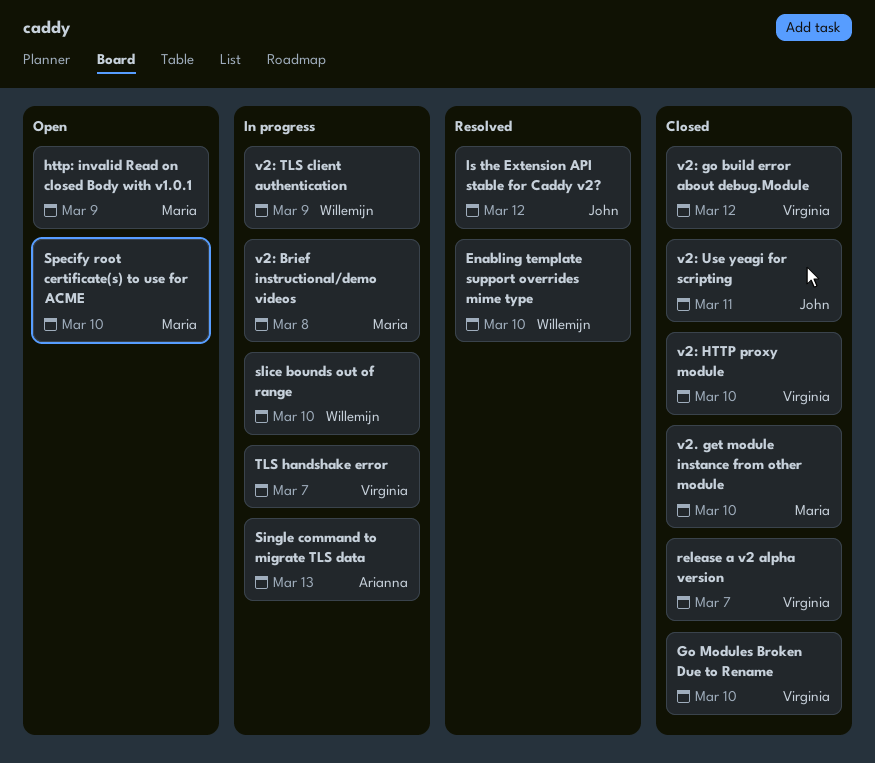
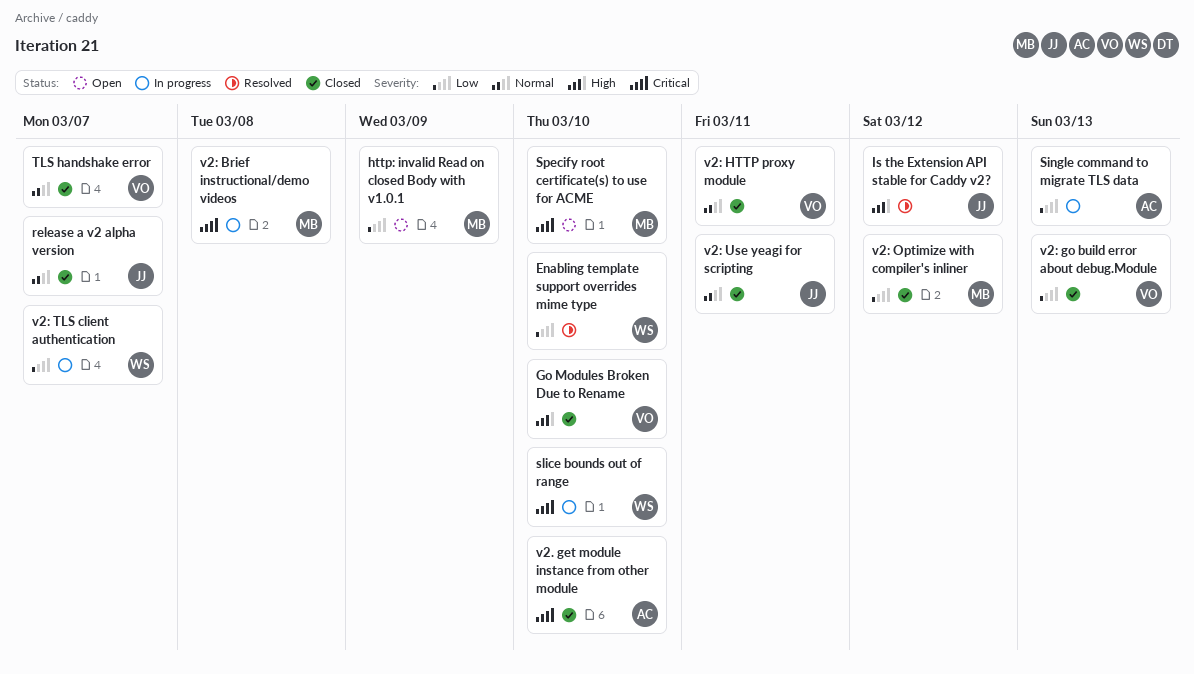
release a v2 alpha version, owner: Virginia -> John
TLS handshake error, status: In progress -> Closed
v2. get module instance from other module, owner: Maria -> Arianna
v2: go build error about debug.Module, due: Mar 12 -> Mar 13
v2: HTTP proxy module, due: Mar 10 -> Mar 11
v2: Optimize with compiler's inliner: none -> present
v2: TLS client authentication, due: Mar 9 -> Mar 7

